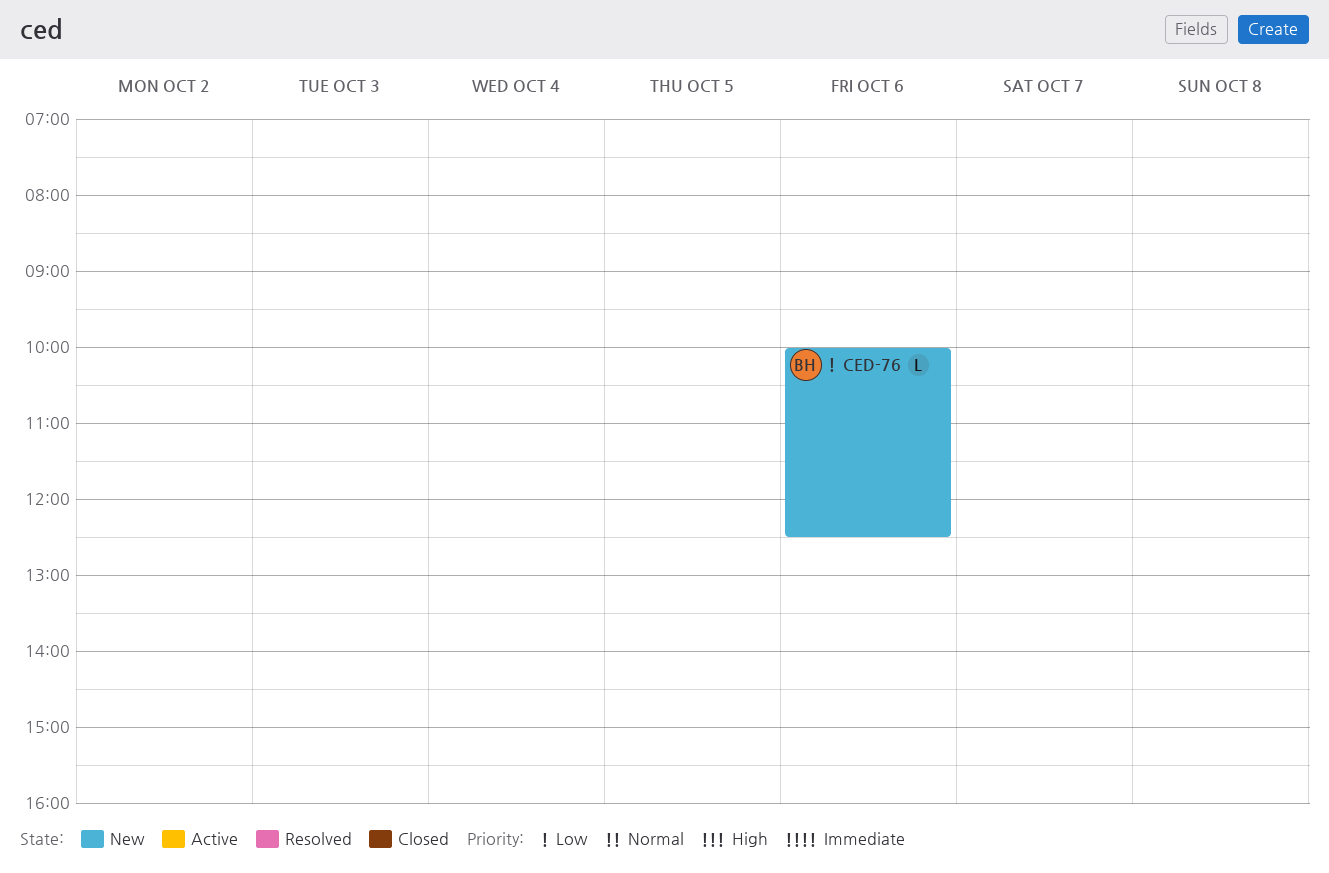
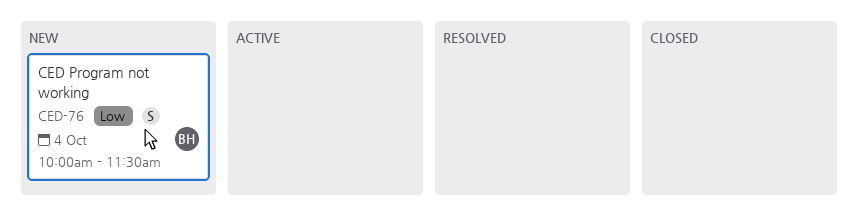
CED-76, estimate: L -> S
CED-76, day: Oct 6 -> Oct 4
CED-76, ends: 12:30 -> 11:30

